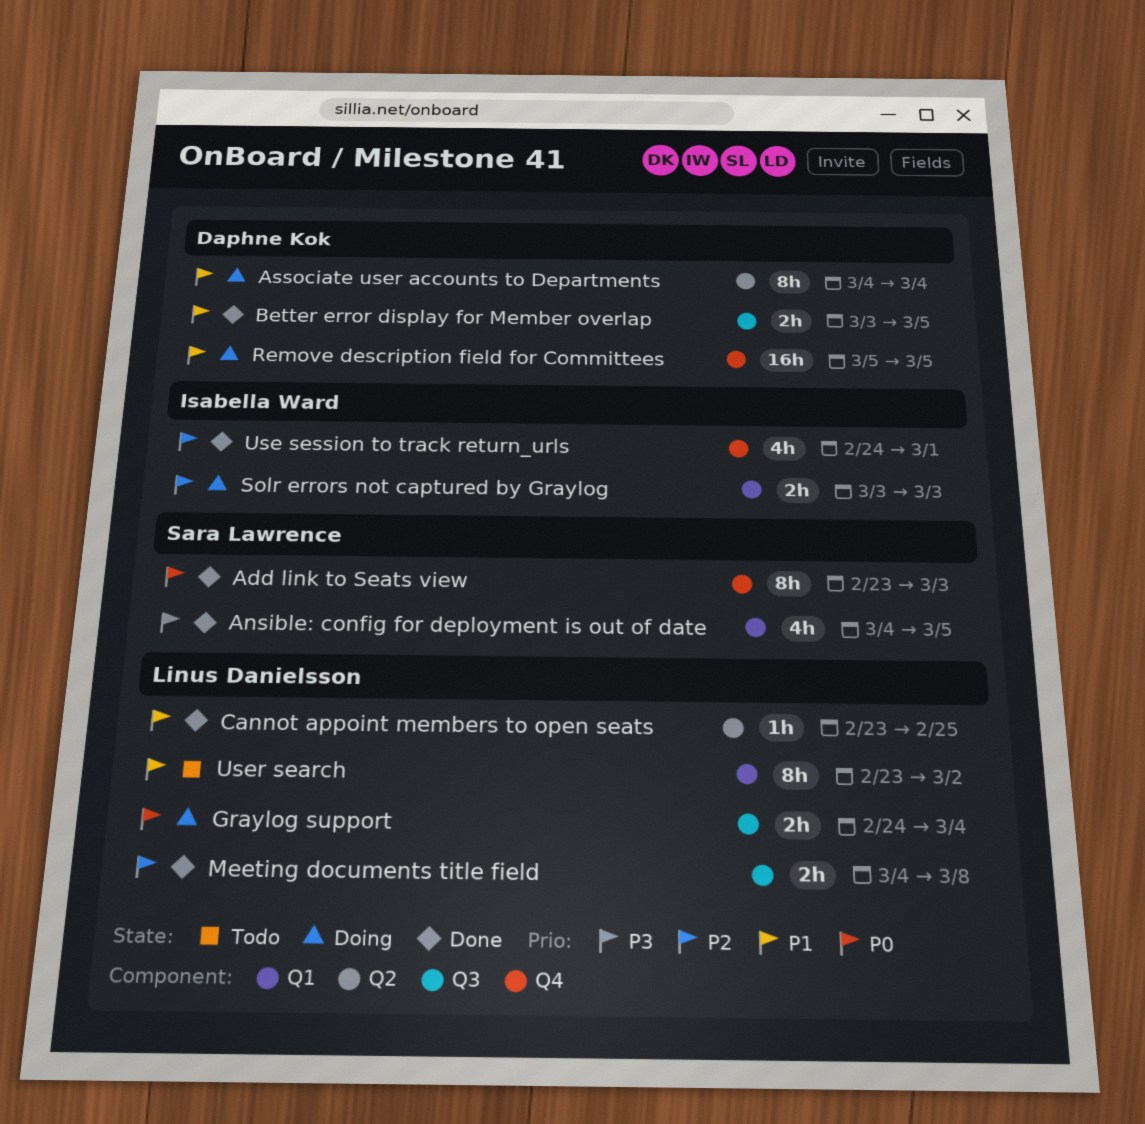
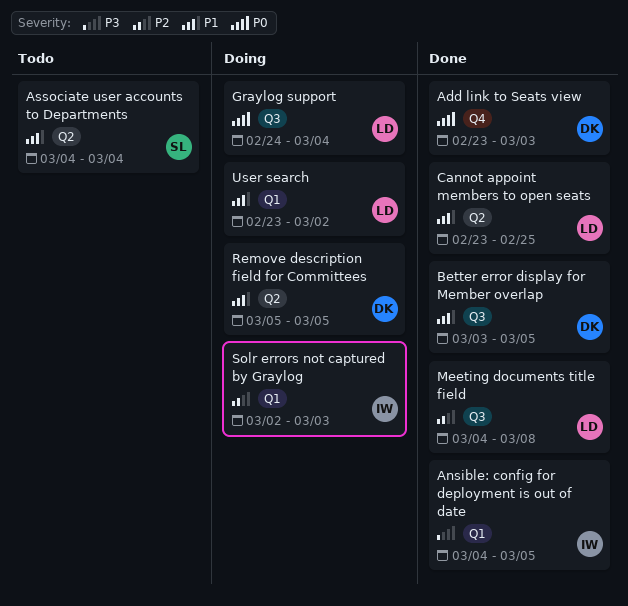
Add link to Seats view, owner: Sara Lawrence -> Daphne Kok
Ansible: config for deployment is out of date, owner: Sara Lawrence -> Isabella Ward
Associate user accounts to Departments, status: Doing -> Todo
Associate user accounts to Departments, owner: Daphne Kok -> Sara Lawrence
Remove description field for Committees, label: Q4 -> Q2
Solr errors not captured by Graylog, start: Mar 3 -> Mar 2
Use session to track return_urls: present -> none
User search, status: Todo -> Doing

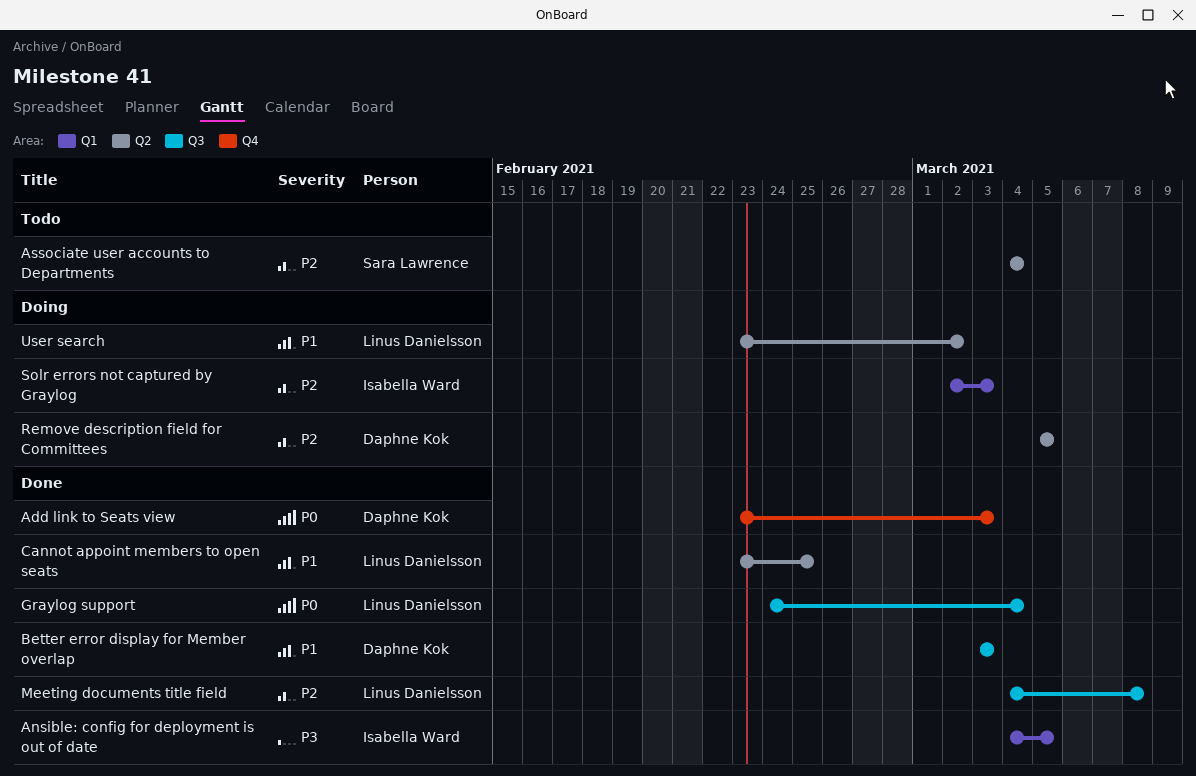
Associate user accounts to Departments, priority: P1 -> P2
Better error display for Member overlap, due: Mar 5 -> Mar 3
Graylog support, status: Doing -> Done
Remove description field for Committees, priority: P1 -> P2
User search, label: Q1 -> Q2

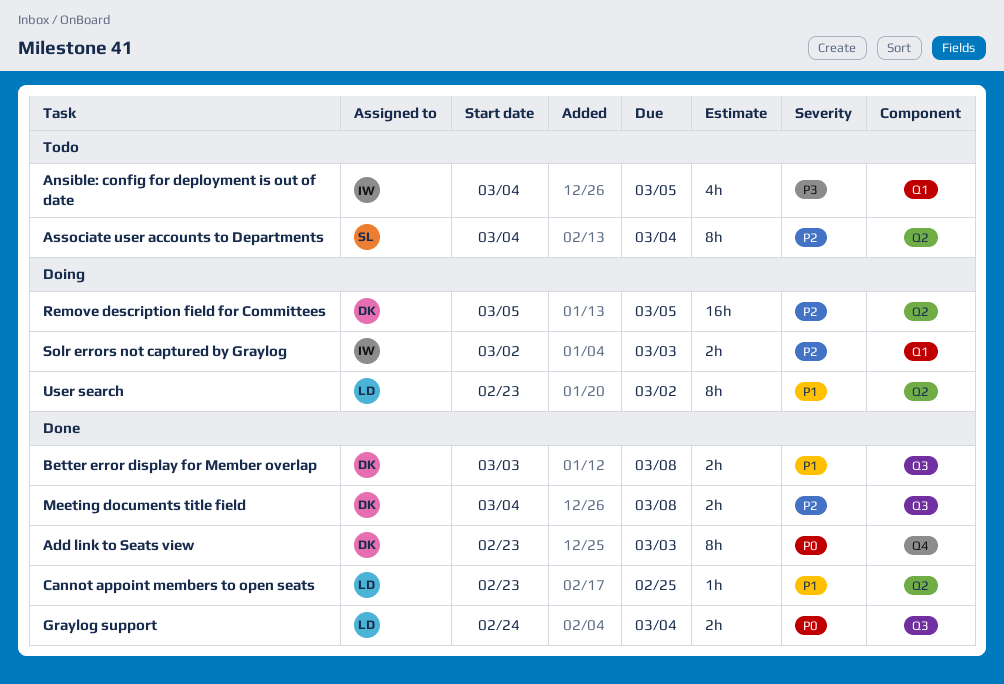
Ansible: config for deployment is out of date, status: Done -> Todo
Better error display for Member overlap, due: Mar 3 -> Mar 8
Meeting documents title field, owner: Linus Danielsson -> Daphne Kok

